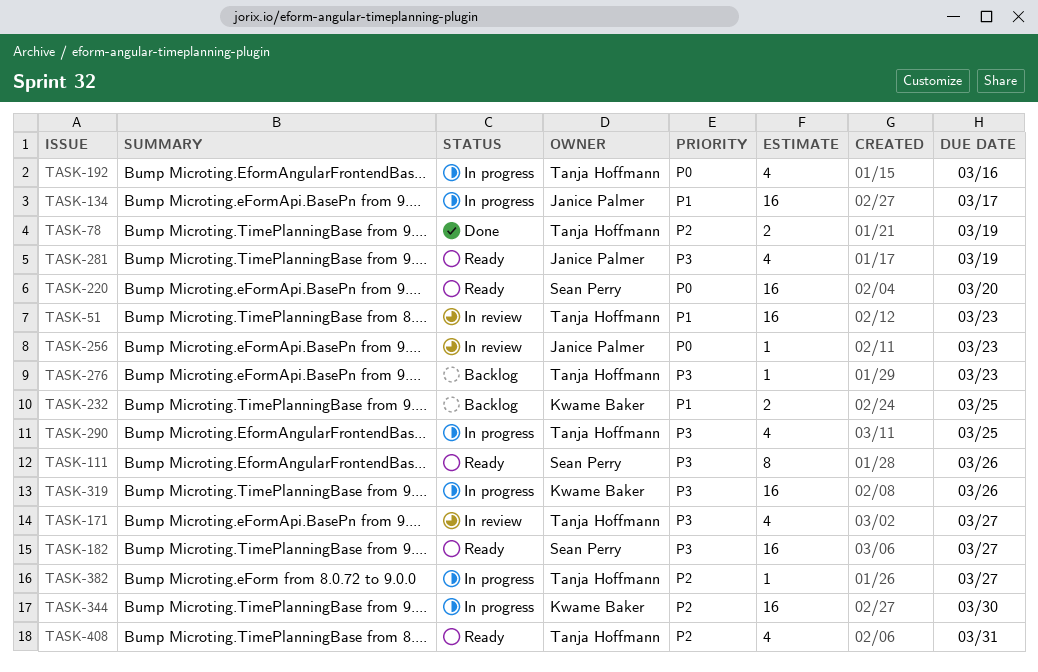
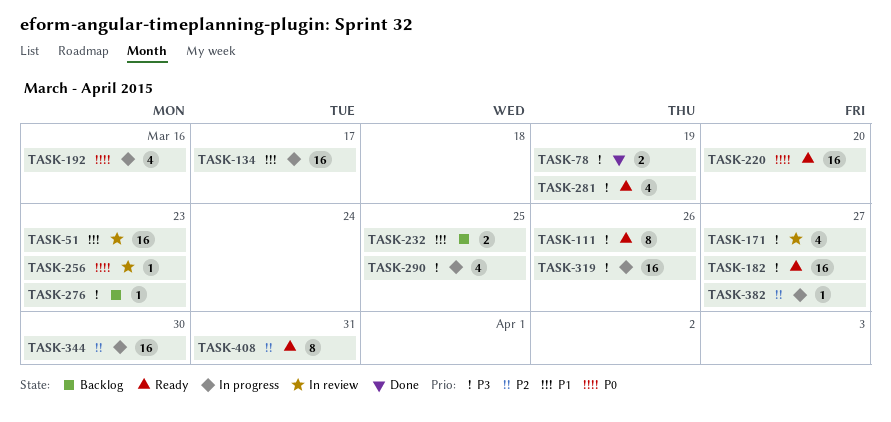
TASK-78, priority: P2 -> P3
TASK-408, estimate: 4 -> 8

